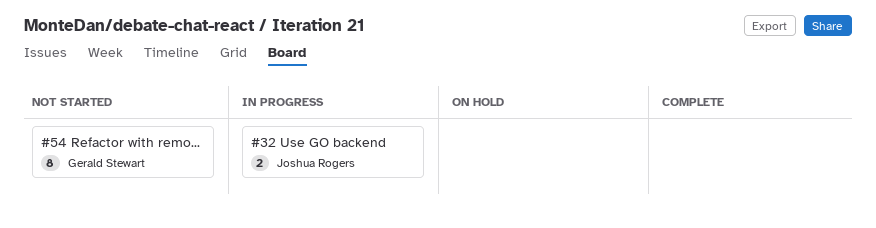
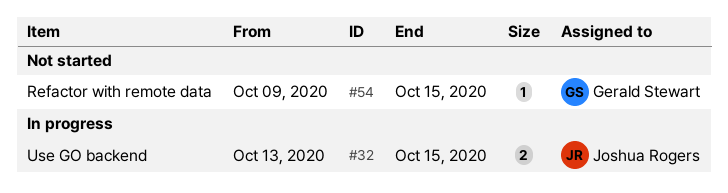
#54, estimate: 8 -> 1

